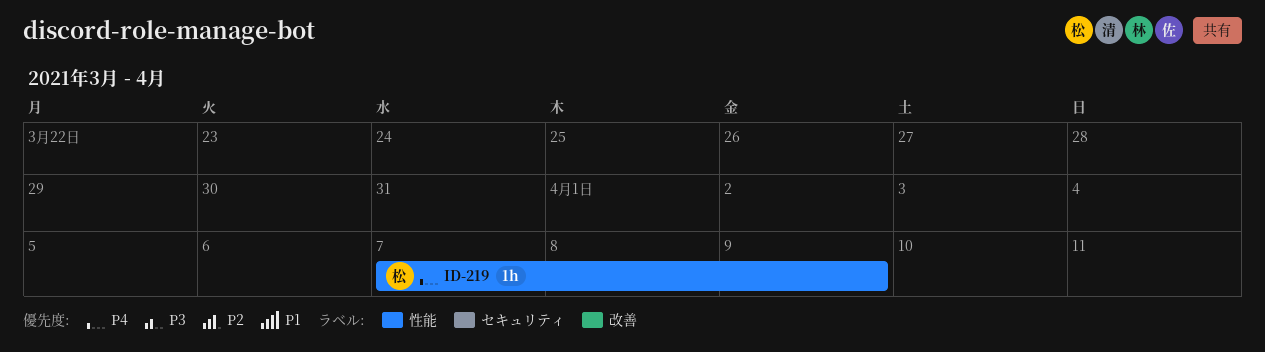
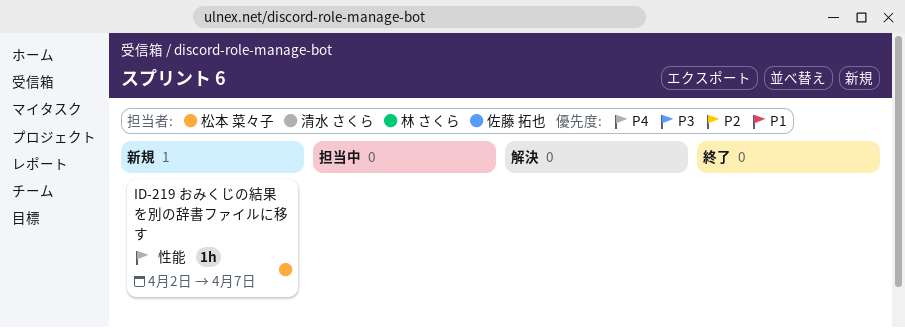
ID-219, start: Apr 7 -> Apr 2
ID-219, due: Apr 9 -> Apr 7

